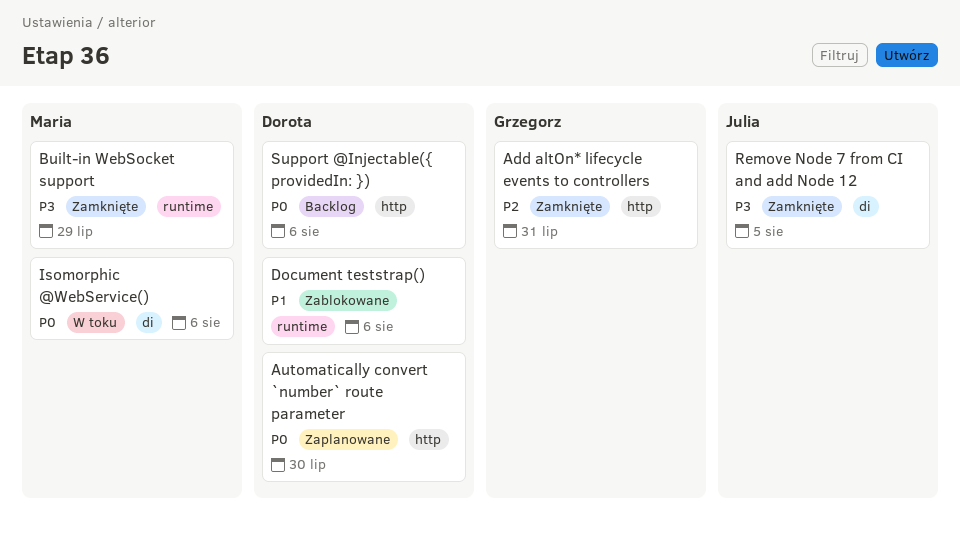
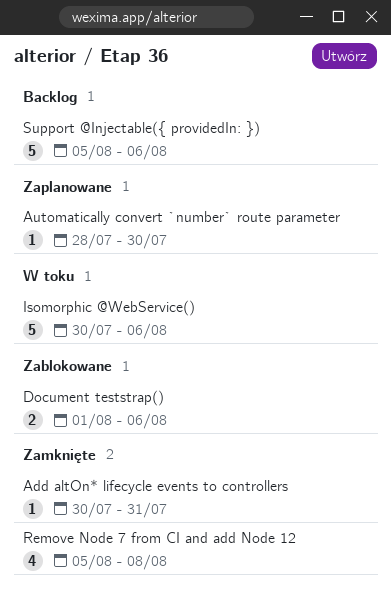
Built-in WebSocket support: present -> none
Remove Node 7 from CI and add Node 12, due: Aug 5 -> Aug 8

